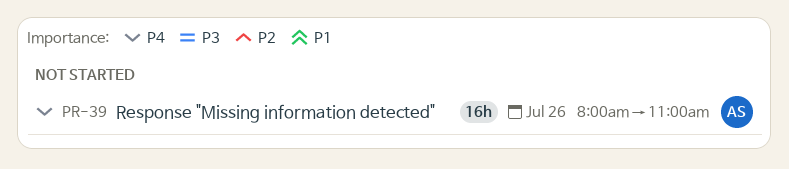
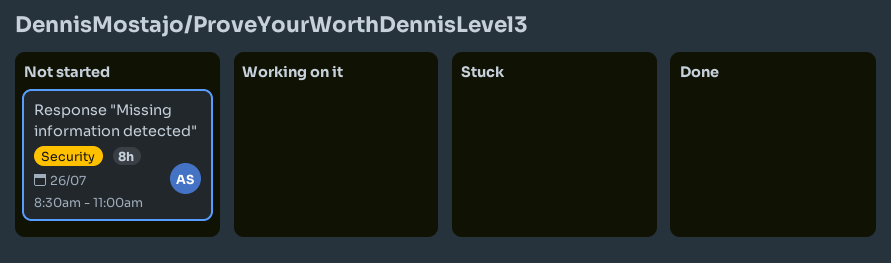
Response "Missing information detected", estimate: 16h -> 8h
Response "Missing information detected", begins: 08:00 -> 08:30

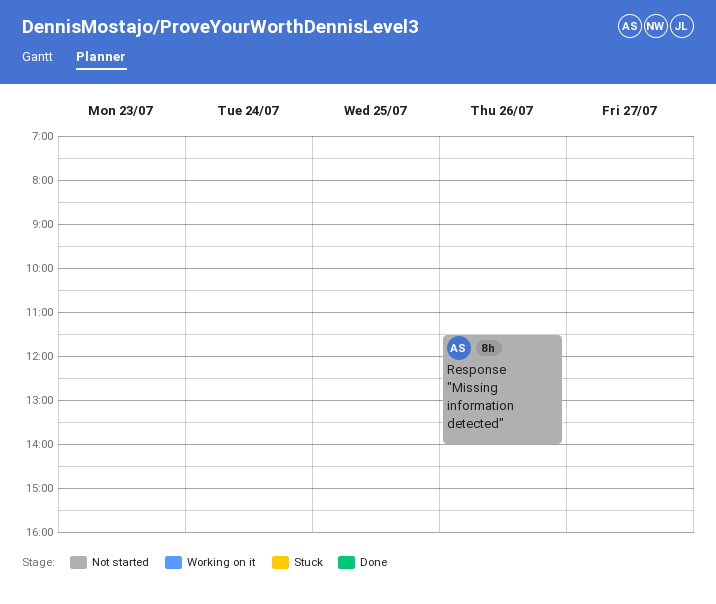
Response "Missing information detected", begins: 08:30 -> 11:30
Response "Missing information detected", ends: 11:00 -> 14:00

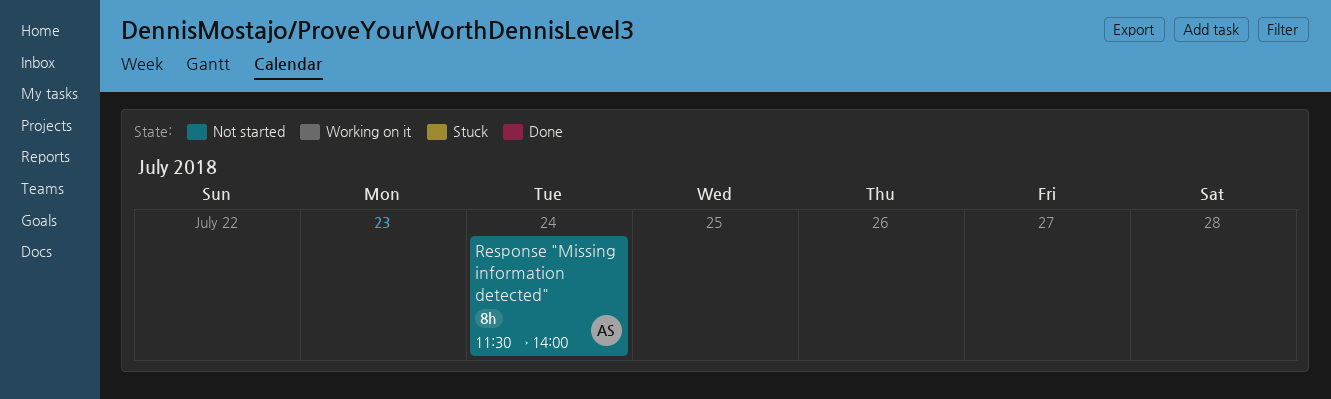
Response "Missing information detected", day: Jul 26 -> Jul 24

